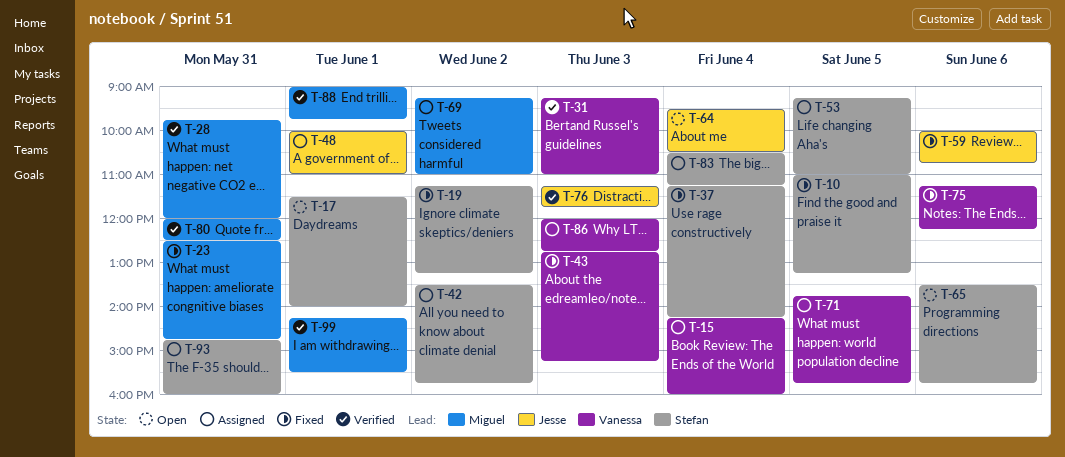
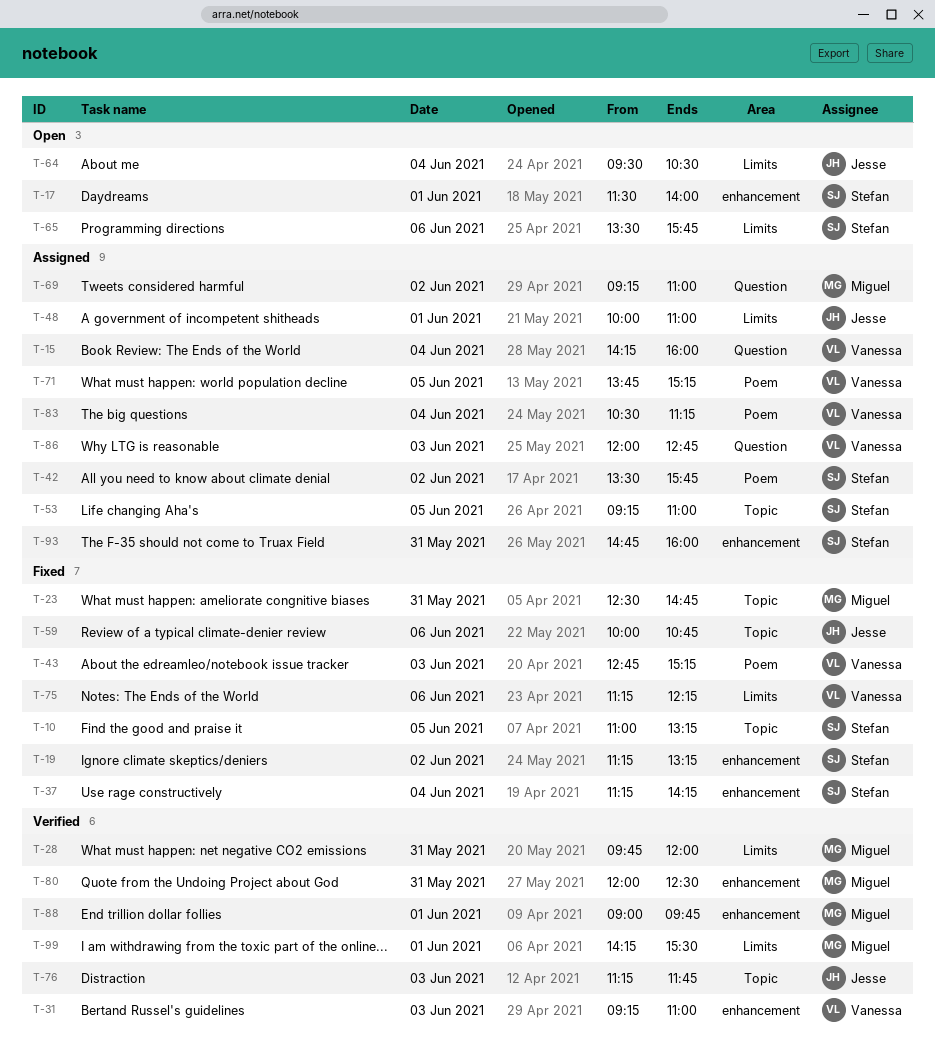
T-71, ends: 15:45 -> 15:15
T-83, owner: Stefan -> Vanessa

